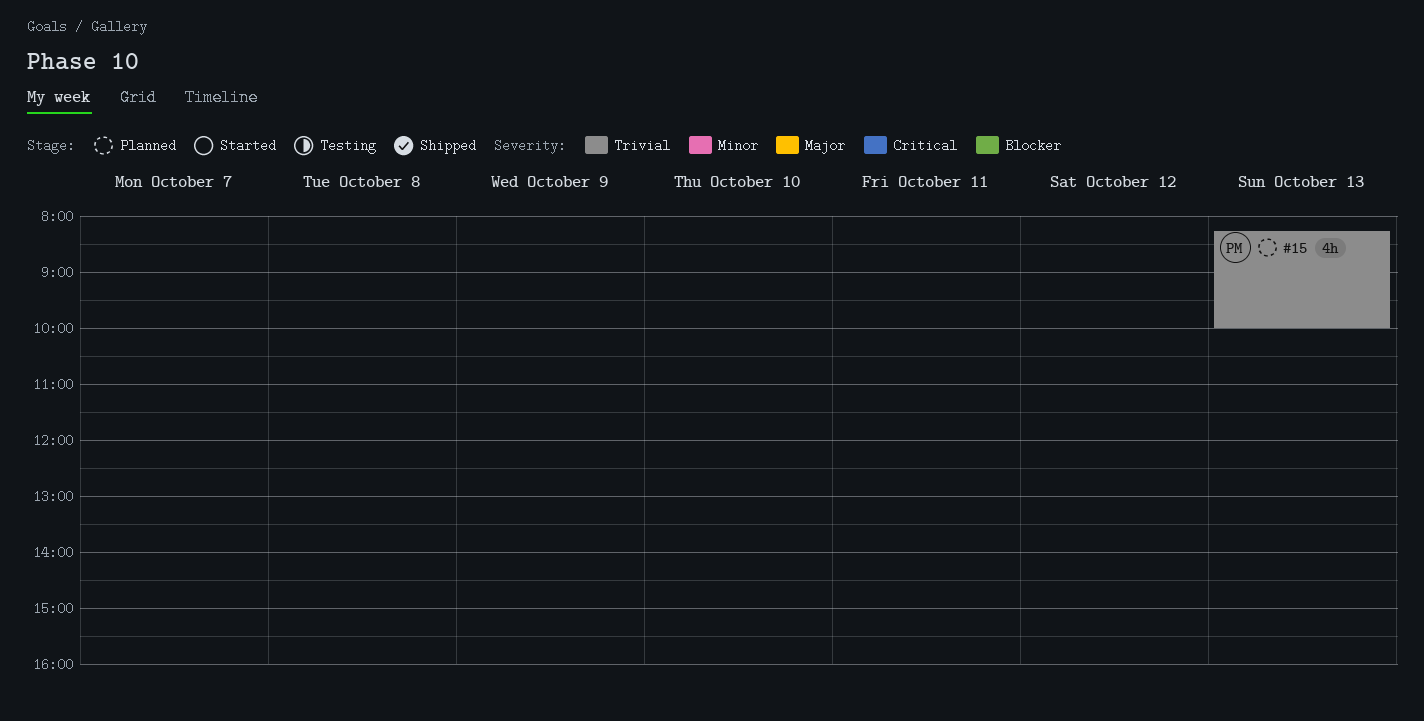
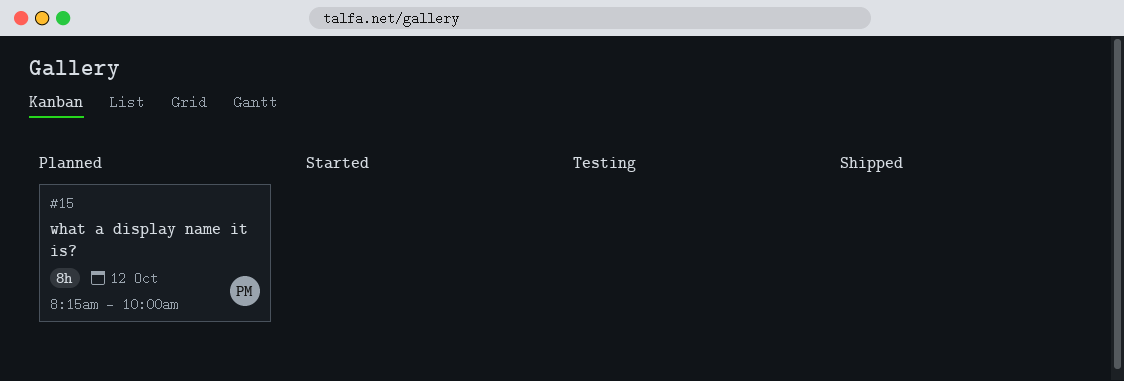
#15, estimate: 4h -> 8h
#15, day: Oct 13 -> Oct 12

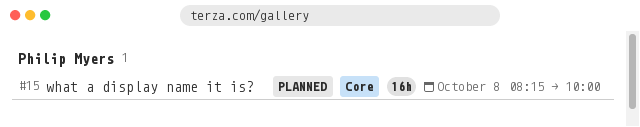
#15, estimate: 8h -> 16h
#15, day: Oct 12 -> Oct 8

